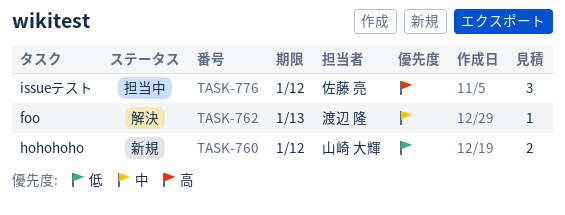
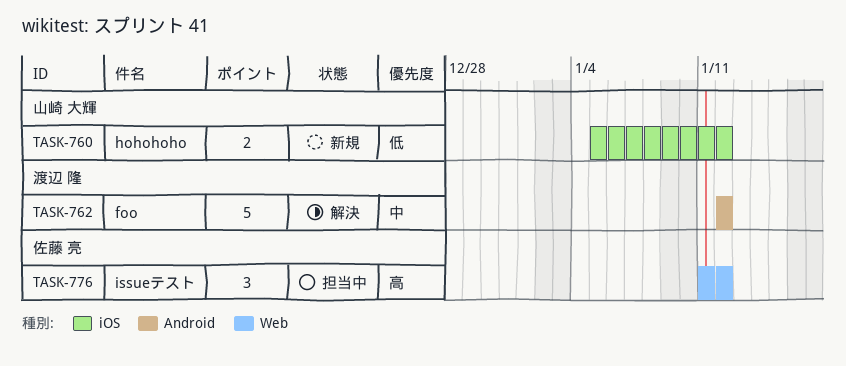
TASK-762, estimate: 1 -> 5
TASK-762, due: Jan 13 -> Jan 12

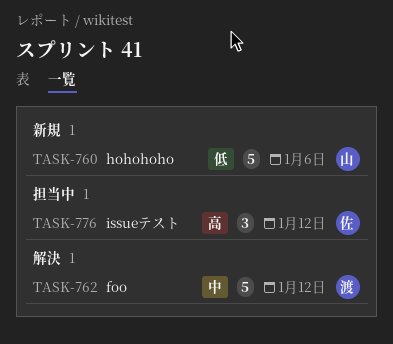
TASK-760, estimate: 2 -> 5
TASK-760, due: Jan 12 -> Jan 6

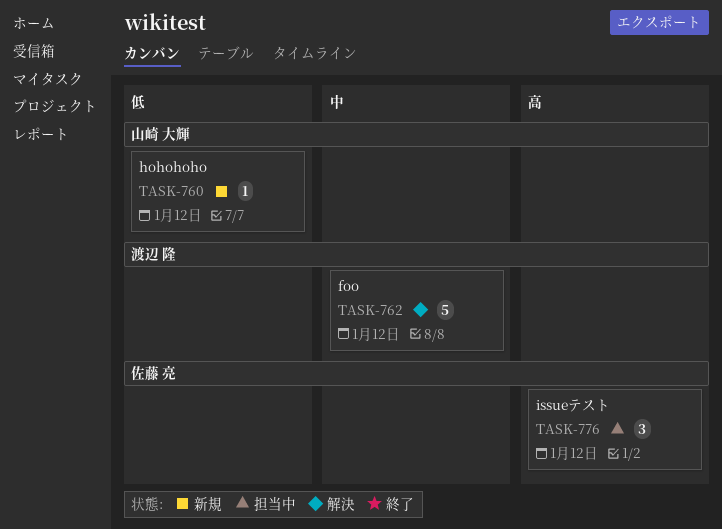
TASK-760, estimate: 5 -> 1
TASK-760, due: Jan 6 -> Jan 12

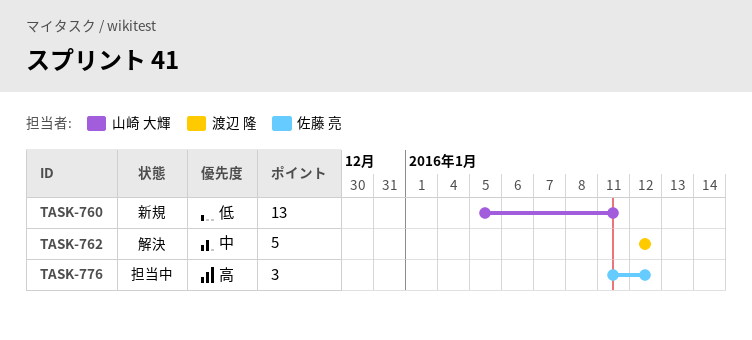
TASK-760, estimate: 1 -> 13
TASK-760, due: Jan 12 -> Jan 11

